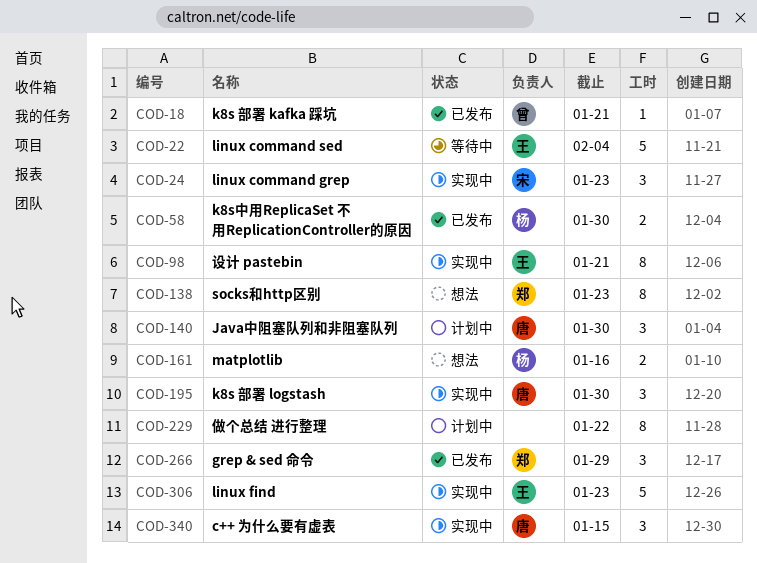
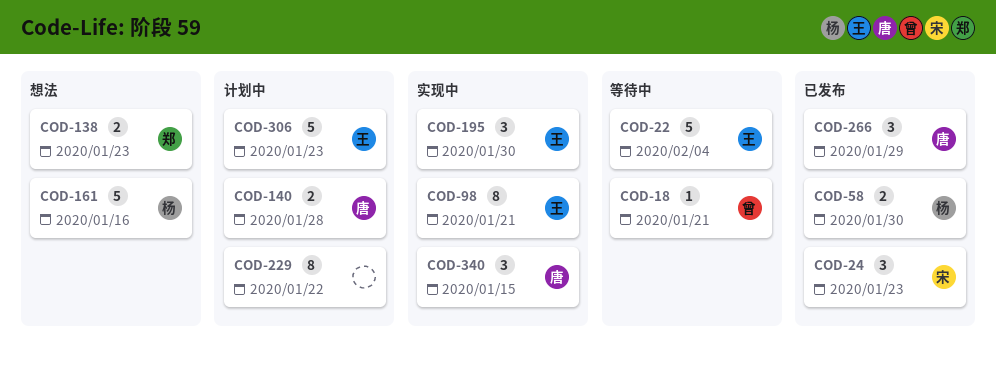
COD-18, status: 已发布 -> 等待中
COD-24, status: 实现中 -> 已发布
COD-138, estimate: 8 -> 2
COD-140, estimate: 3 -> 2
COD-140, due: Jan 30 -> Jan 28
COD-161, estimate: 2 -> 5
COD-195, owner: 唐 -> 王
COD-266, owner: 郑 -> 唐
COD-306, status: 实现中 -> 计划中

